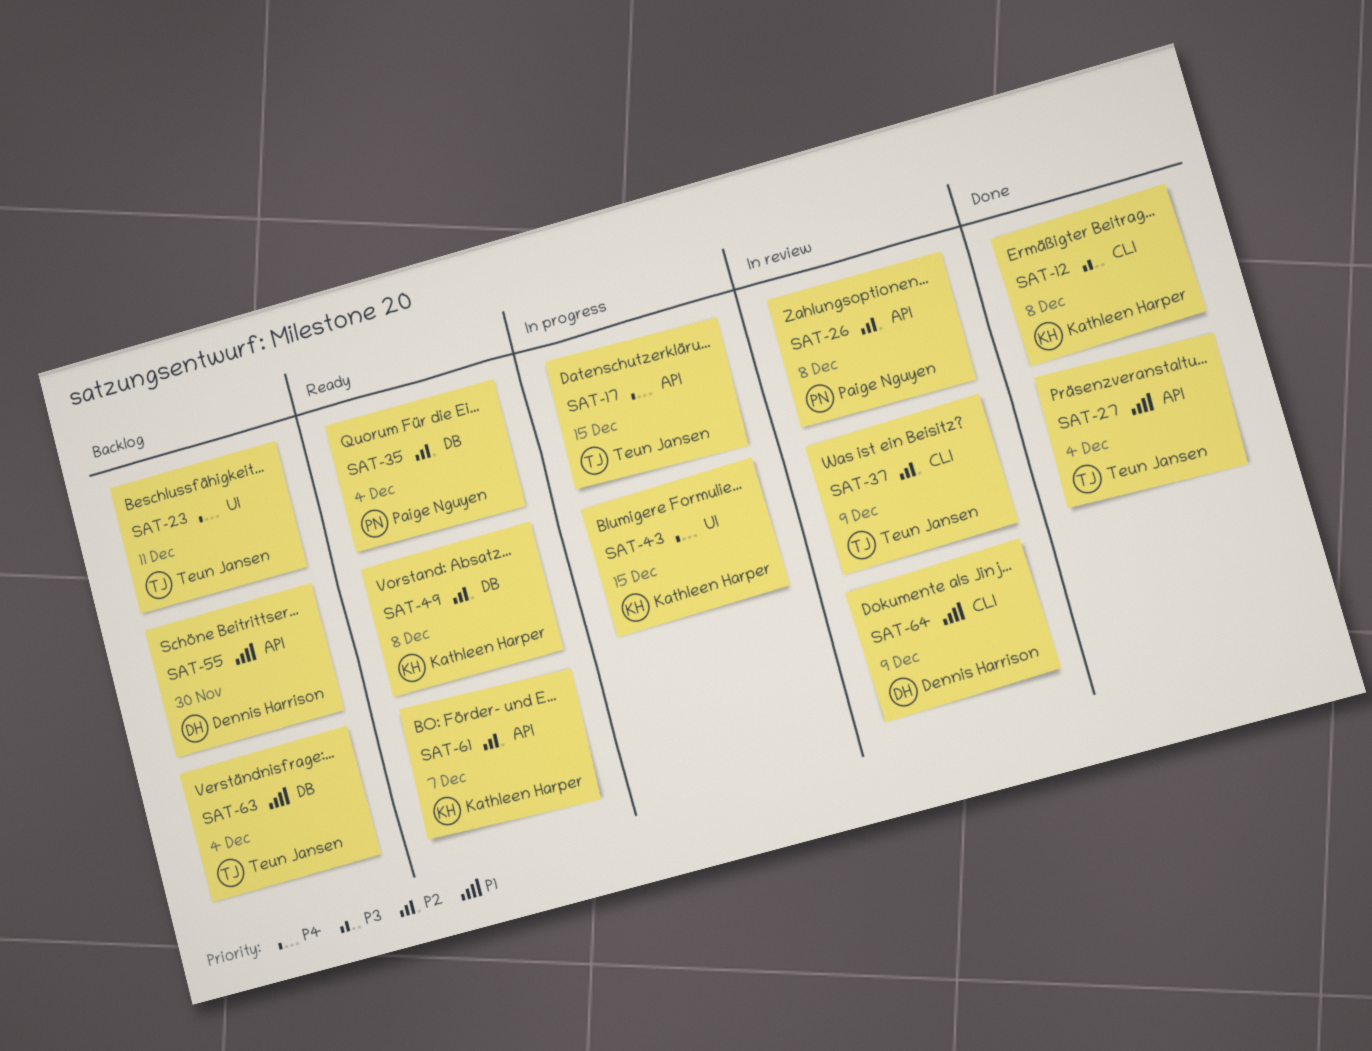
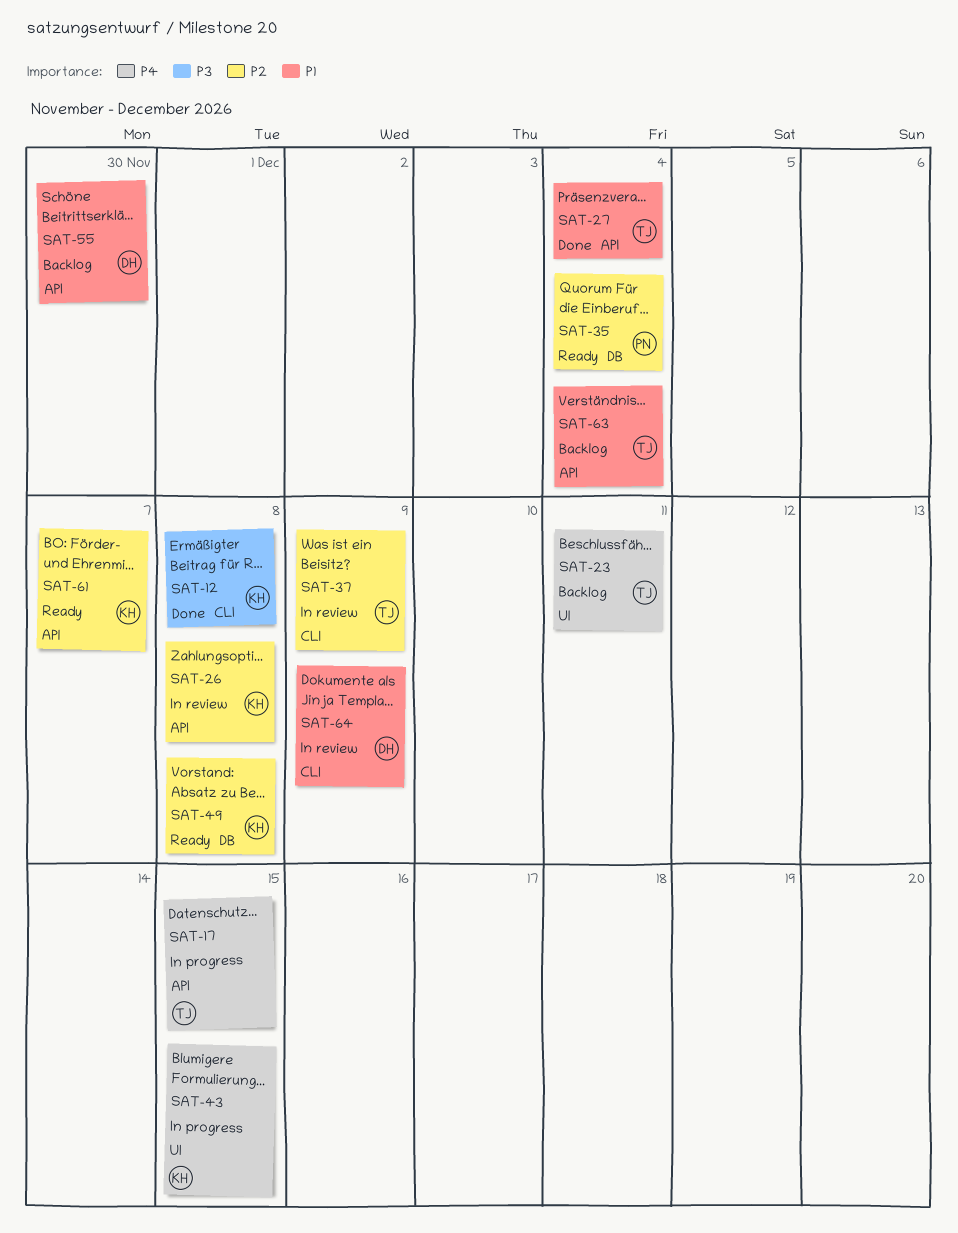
SAT-26, owner: Paige Nguyen -> Kathleen Harper
SAT-63, label: DB -> API

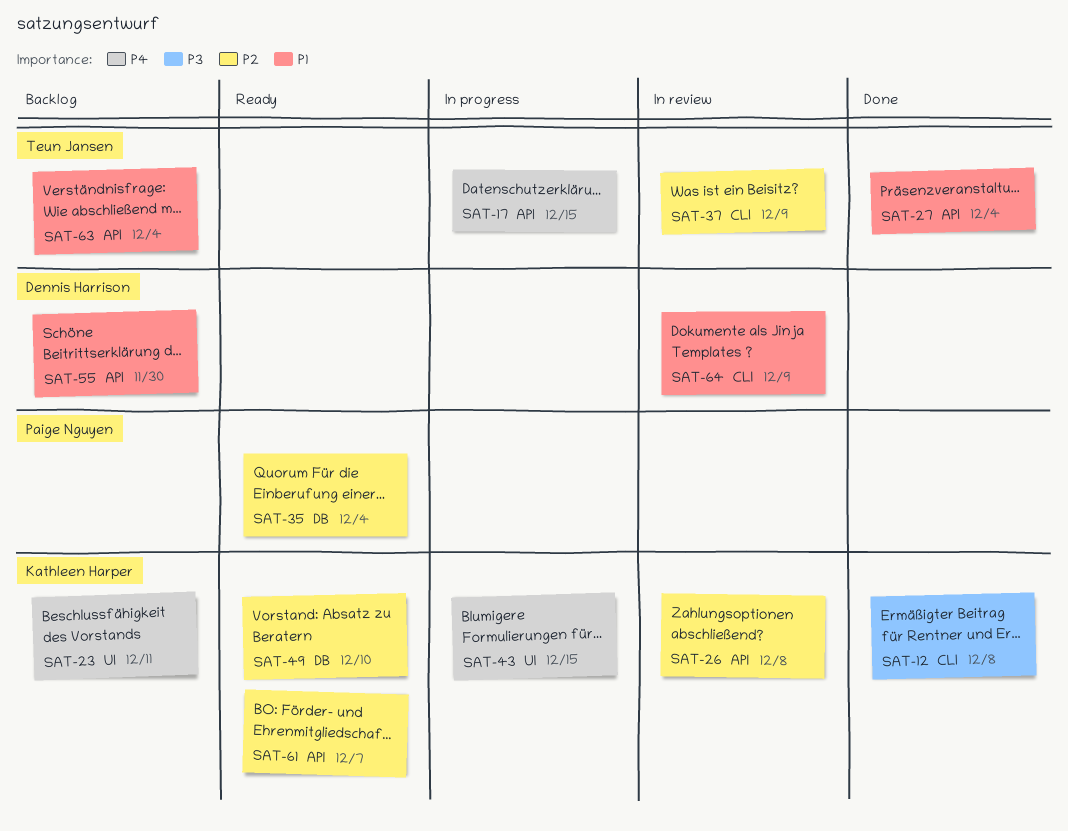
SAT-23, owner: Teun Jansen -> Kathleen Harper
SAT-49, due: Dec 8 -> Dec 10

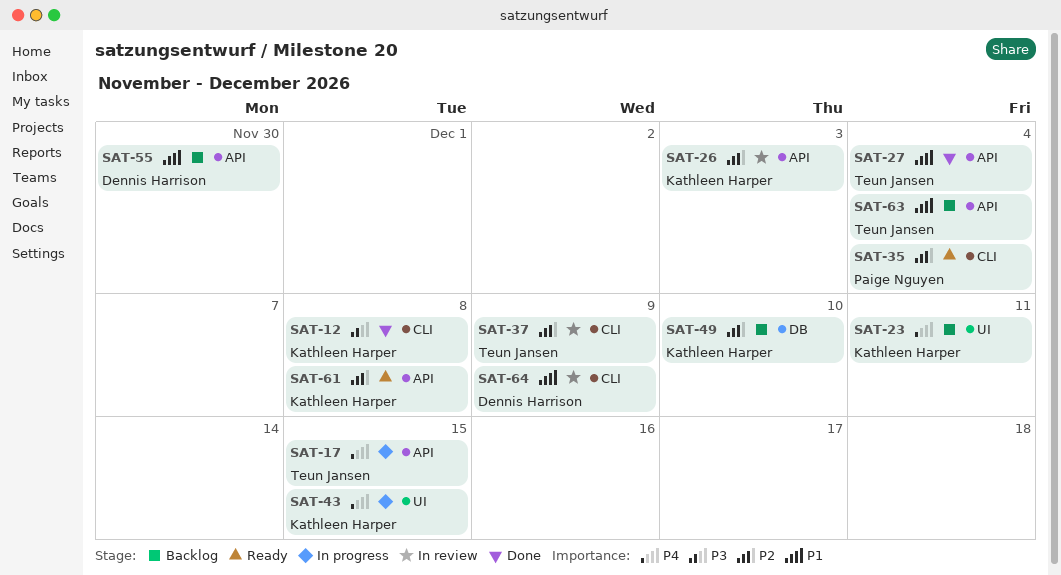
SAT-26, due: Dec 8 -> Dec 3
SAT-35, label: DB -> CLI
SAT-49, status: Ready -> Backlog
SAT-61, due: Dec 7 -> Dec 8

